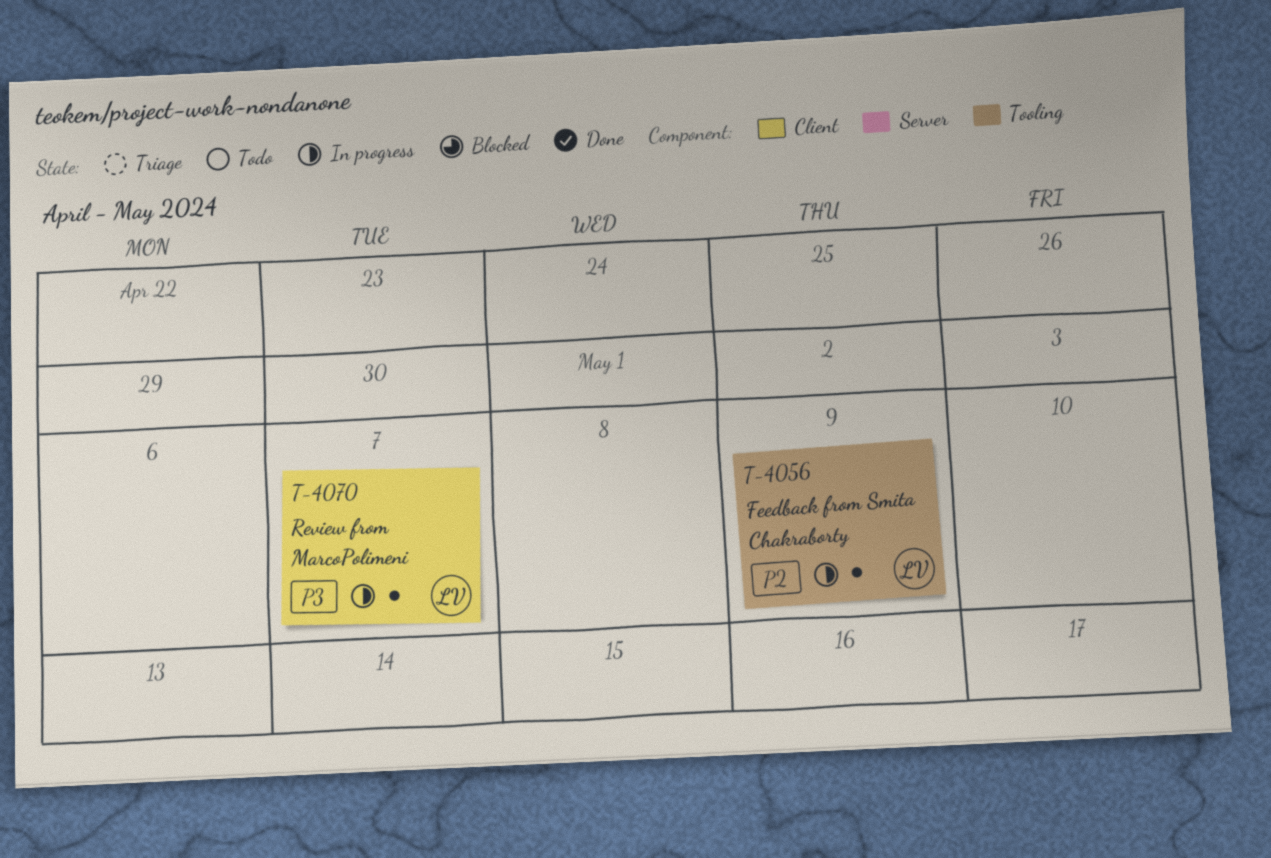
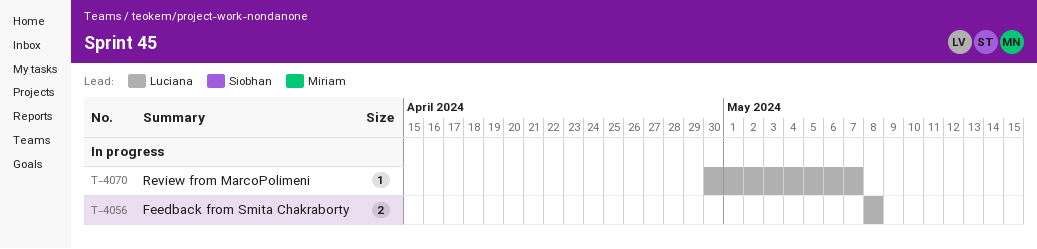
T-4056, estimate: 1 -> 2
T-4056, due: May 9 -> May 8

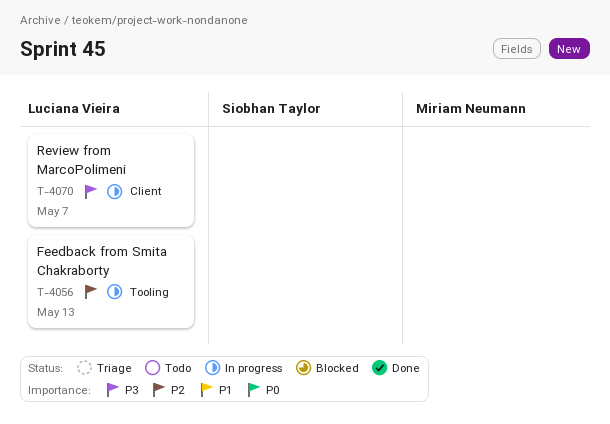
T-4056, due: May 8 -> May 13

